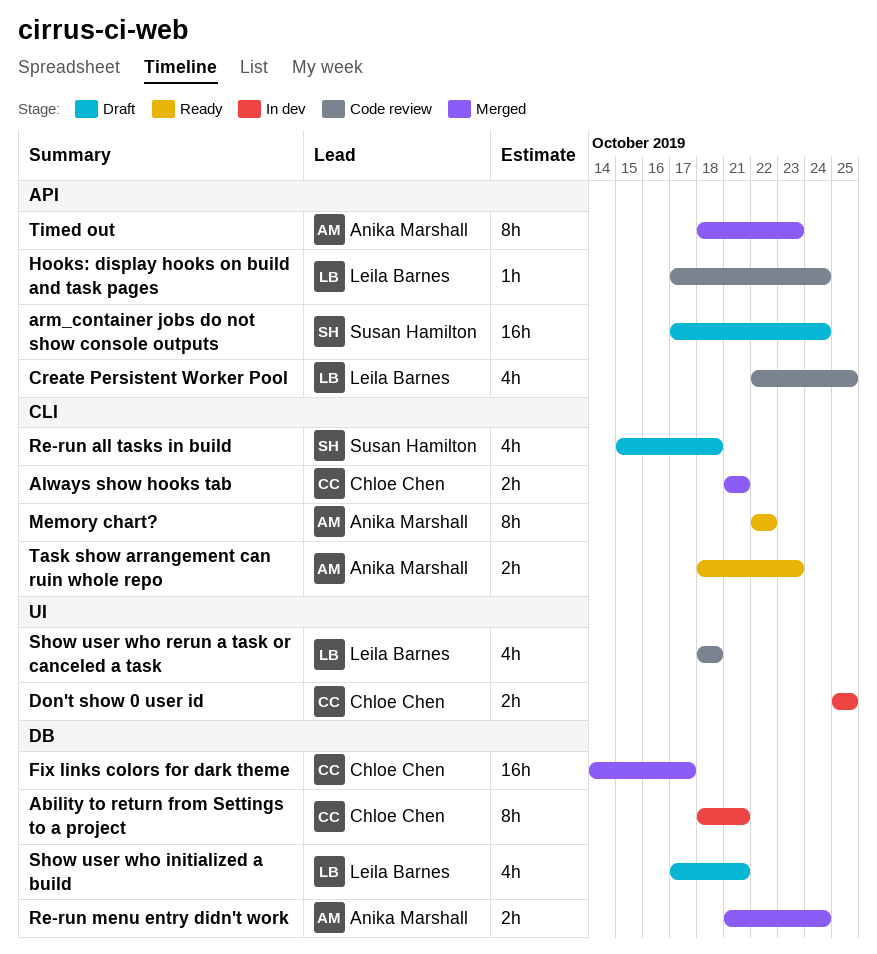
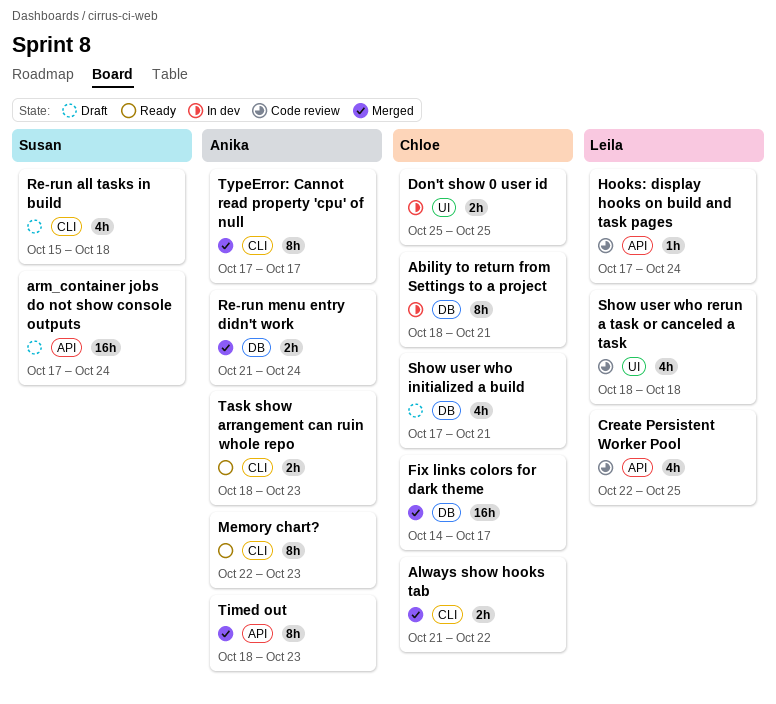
Always show hooks tab, due: Oct 21 -> Oct 22
Memory chart?, due: Oct 22 -> Oct 23
Show user who initialized a build, owner: Leila Barnes -> Chloe Chen
TypeError: Cannot read property 'cpu' of null: none -> present

